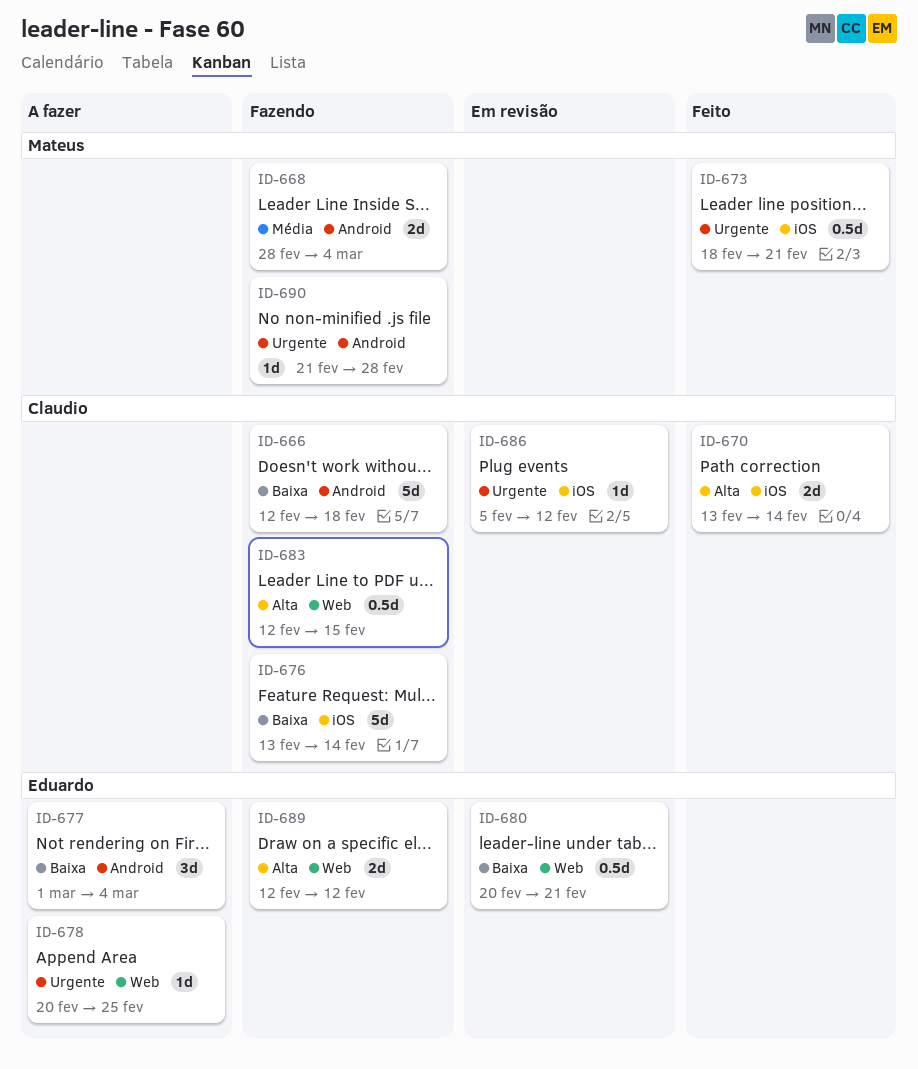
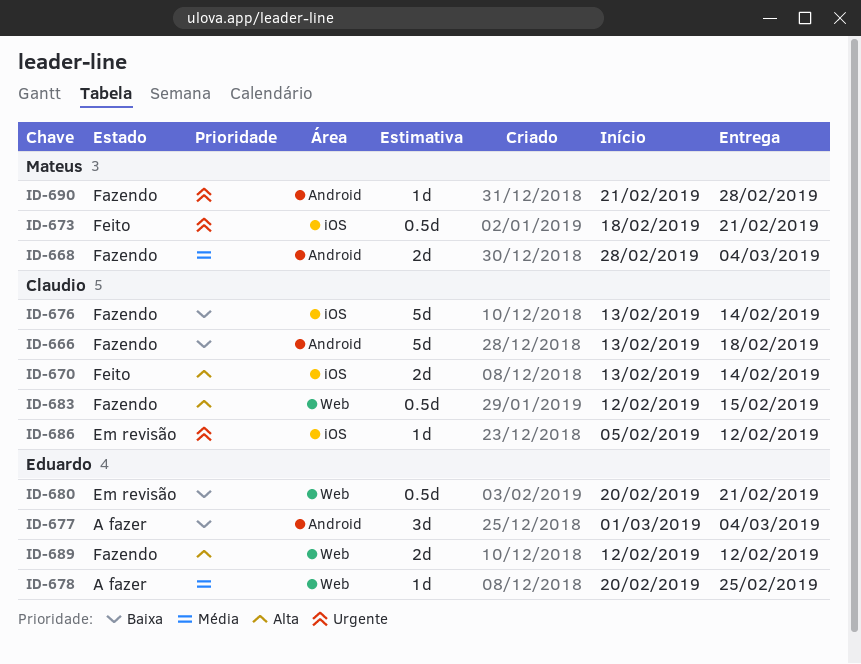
ID-666, start: Feb 12 -> Feb 13
ID-678, priority: Urgente -> Média

